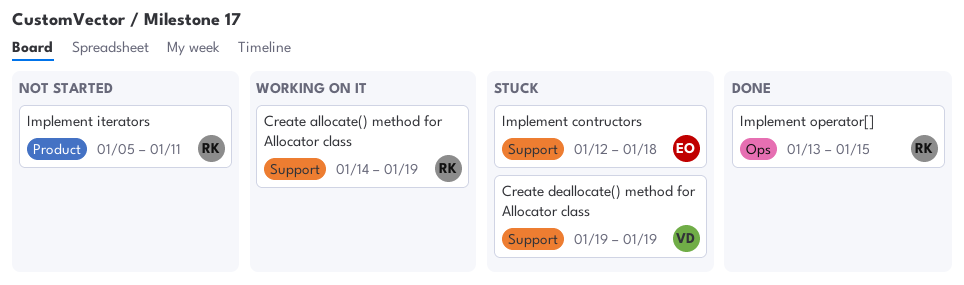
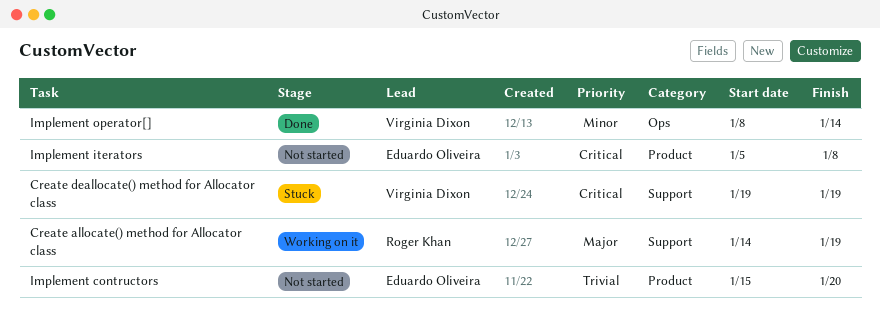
Implement contructors, status: Stuck -> Not started
Implement contructors, label: Support -> Product
Implement contructors, start: Jan 12 -> Jan 15
Implement contructors, due: Jan 18 -> Jan 20
Implement iterators, owner: Roger Khan -> Eduardo Oliveira
Implement iterators, due: Jan 11 -> Jan 8
Implement operator[], owner: Roger Khan -> Virginia Dixon
Implement operator[], start: Jan 13 -> Jan 8
Implement operator[], due: Jan 15 -> Jan 14

